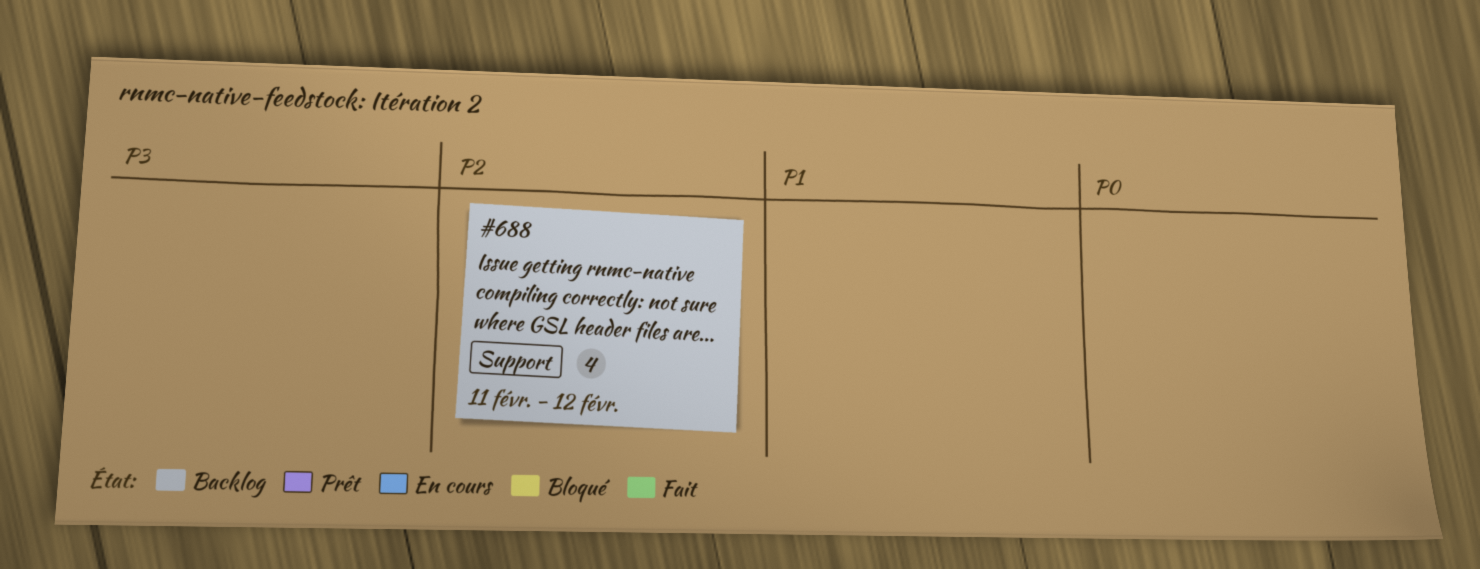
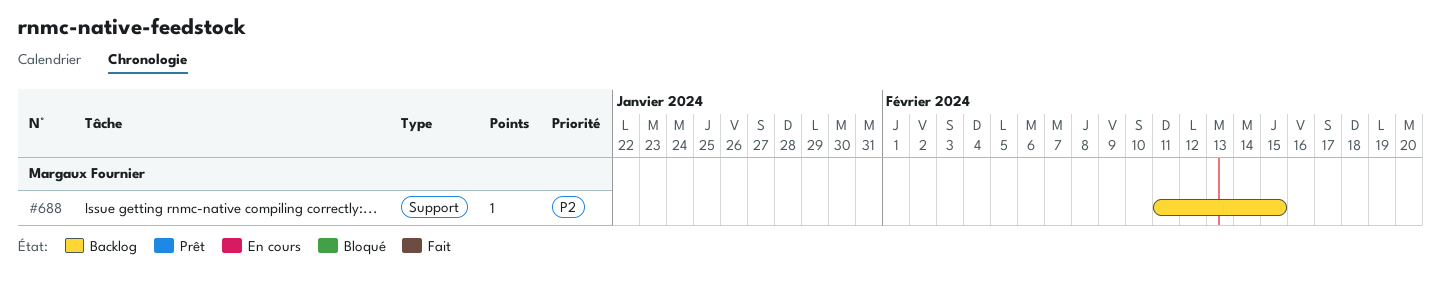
#688, estimate: 4 -> 1
#688, due: Feb 12 -> Feb 15

